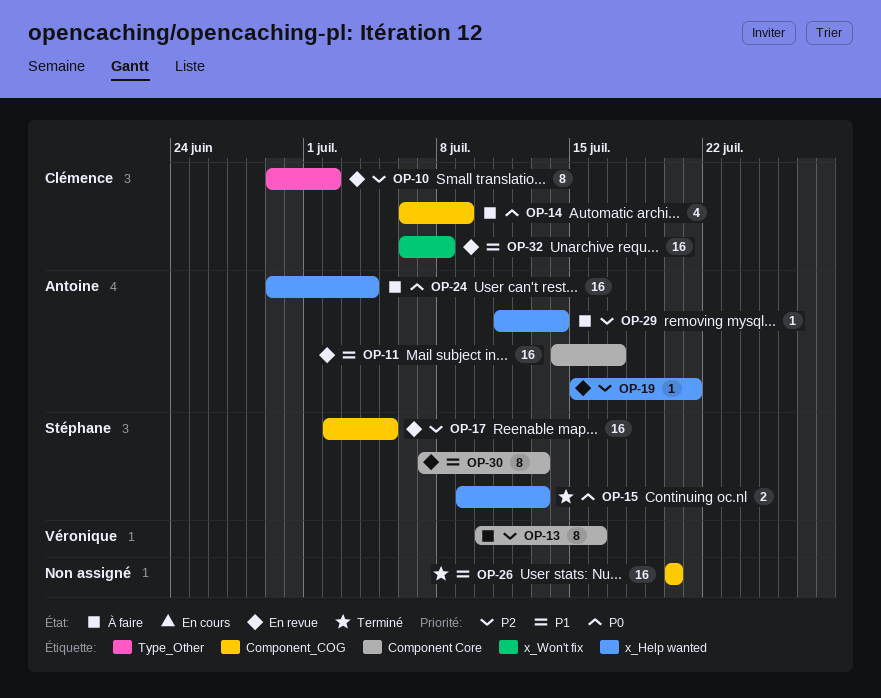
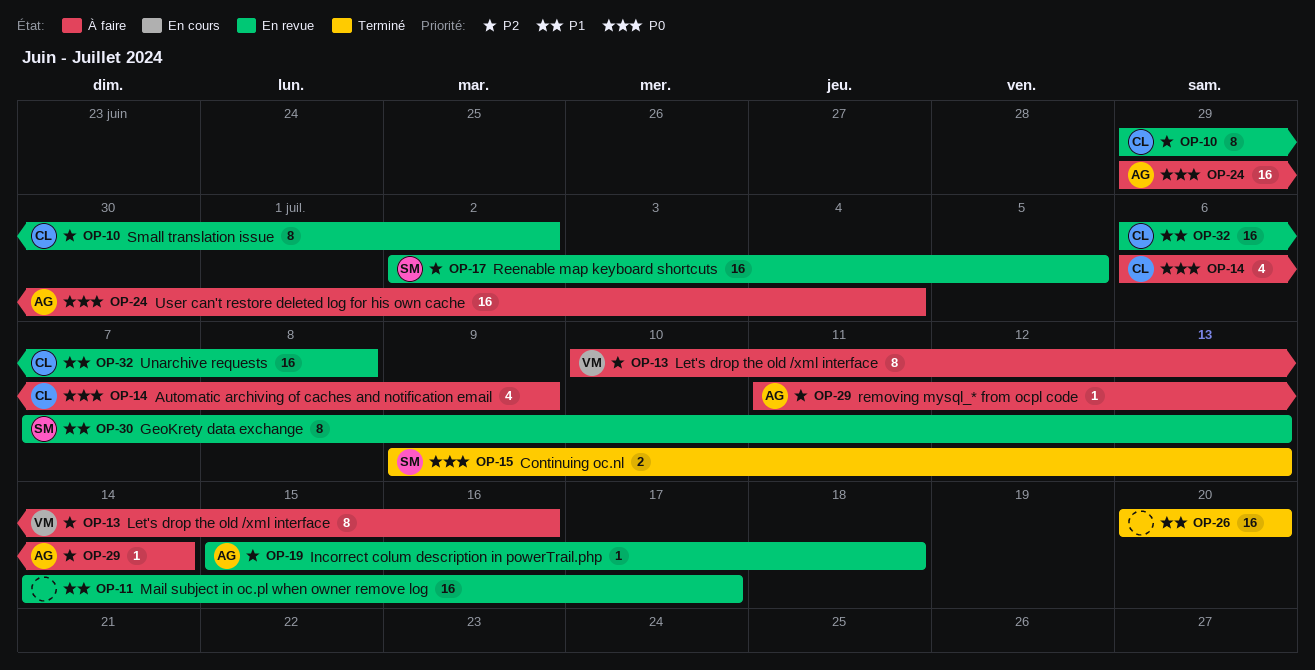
OP-11, owner: Antoine -> none
OP-19, due: Jul 21 -> Jul 18

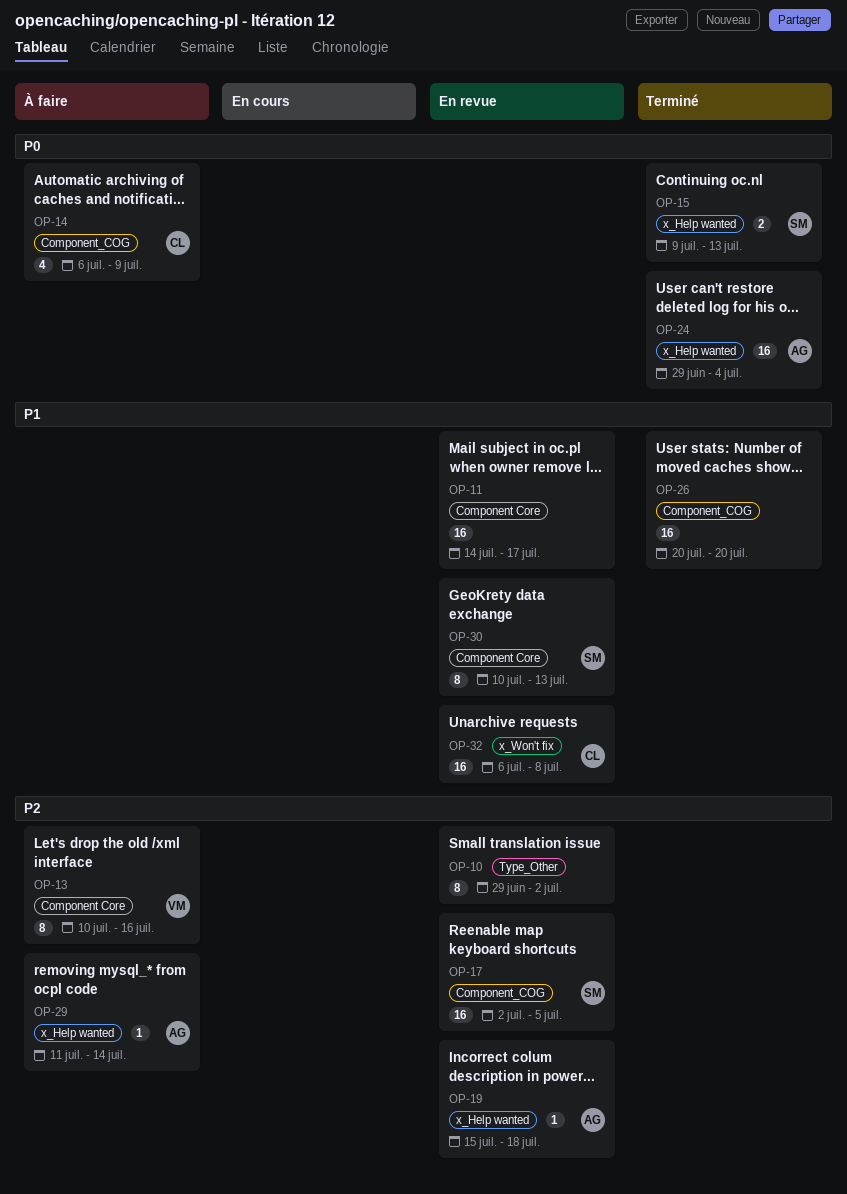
OP-10, owner: CL -> none
OP-24, status: À faire -> Terminé
OP-30, start: Jul 7 -> Jul 10

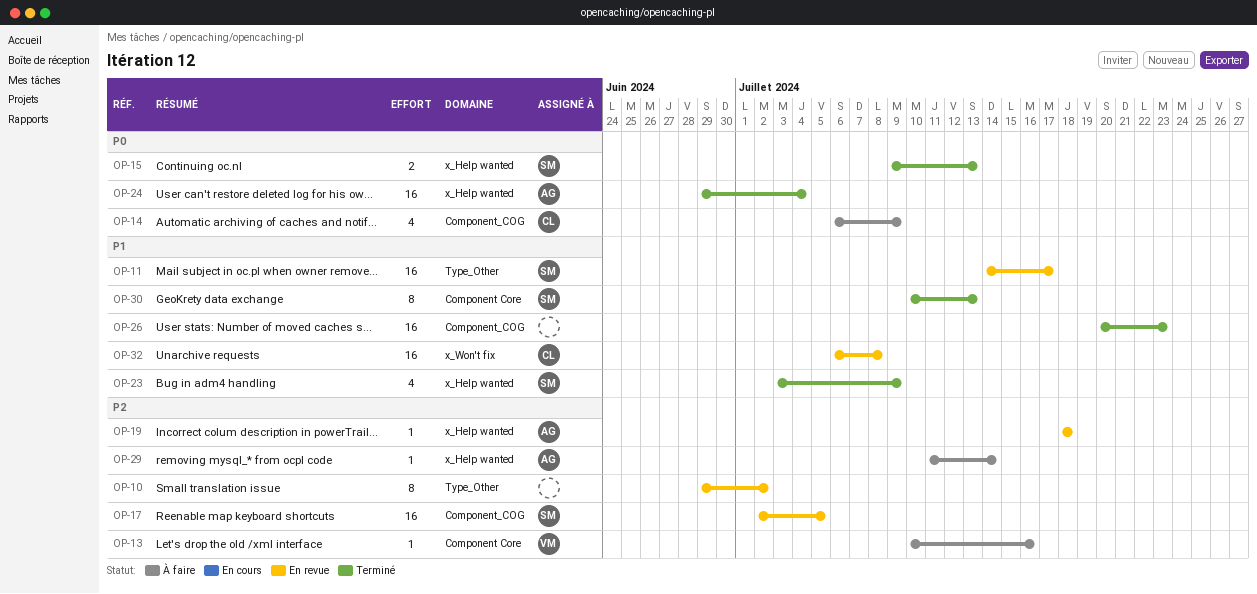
OP-11, owner: none -> SM
OP-11, label: Component Core -> Type_Other
OP-13, estimate: 8 -> 1
OP-19, start: Jul 15 -> Jul 18
OP-23: none -> present
OP-26, due: Jul 20 -> Jul 23
OP-30, status: En revue -> Terminé

